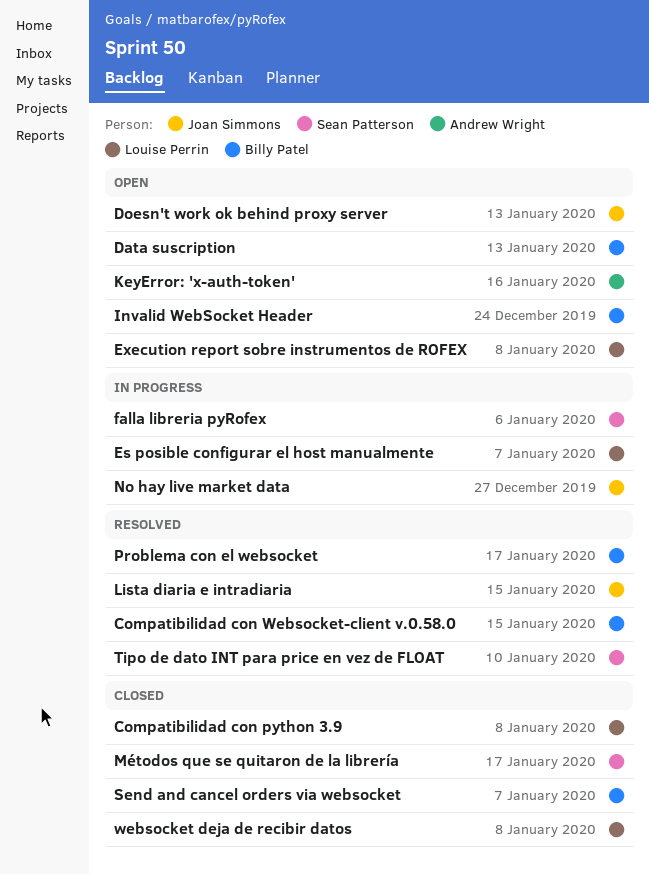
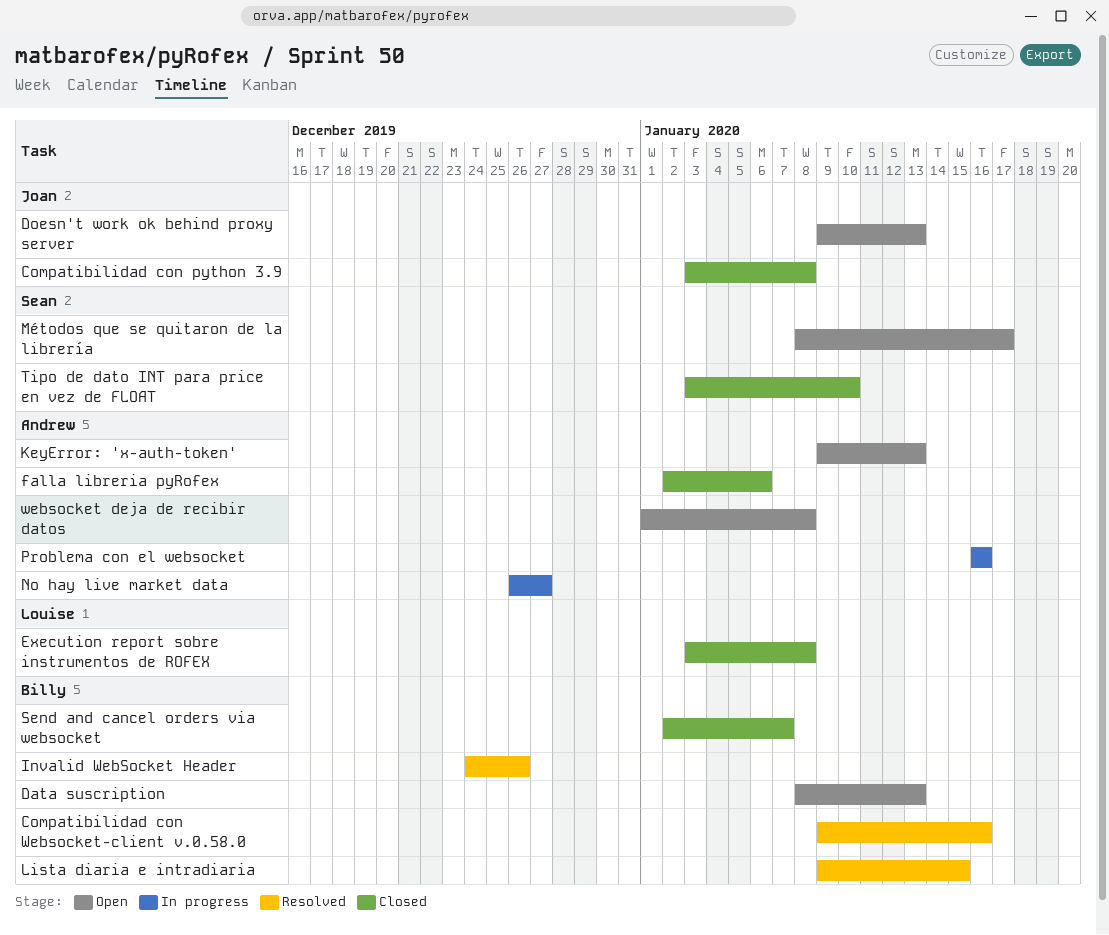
Compatibilidad con python 3.9, owner: Louise Perrin -> Joan Simmons
Compatibilidad con Websocket-client v.0.58.0, due: Jan 15 -> Jan 16
Es posible configurar el host manualmente: present -> none
Execution report sobre instrumentos de ROFEX, status: Open -> Closed
falla libreria pyRofex, status: In progress -> Closed
falla libreria pyRofex, owner: Sean Patterson -> Andrew Wright
Invalid WebSocket Header, status: Open -> Resolved
Invalid WebSocket Header, due: Dec 24 -> Dec 26
KeyError: 'x-auth-token', due: Jan 16 -> Jan 13
Lista diaria e intradiaria, owner: Joan Simmons -> Billy Patel
Métodos que se quitaron de la librería, status: Closed -> Open
No hay live market data, owner: Joan Simmons -> Andrew Wright
Problema con el websocket, status: Resolved -> In progress
Problema con el websocket, owner: Billy Patel -> Andrew Wright
Problema con el websocket, due: Jan 17 -> Jan 16
Tipo de dato INT para price en vez de FLOAT, status: Resolved -> Closed
websocket deja de recibir datos, status: Closed -> Open
websocket deja de recibir datos, owner: Louise Perrin -> Andrew Wright

